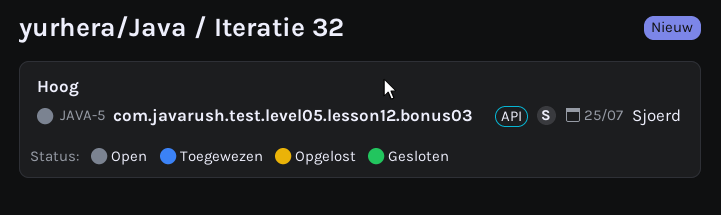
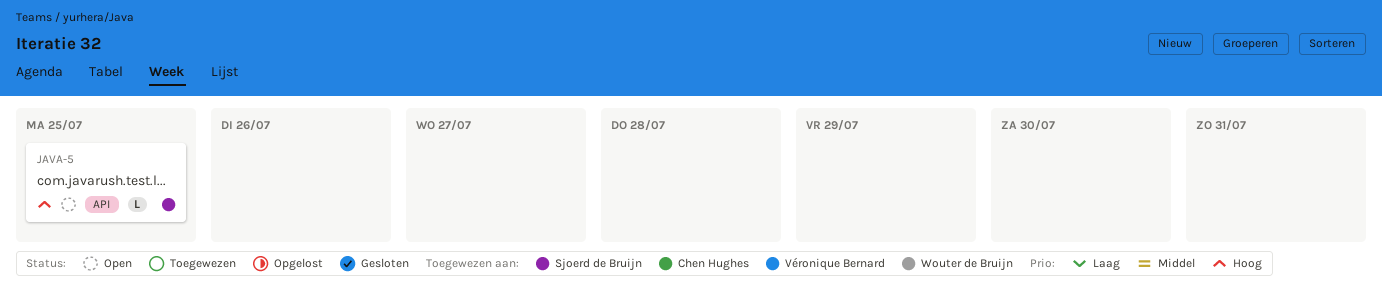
JAVA-5, estimate: S -> L

